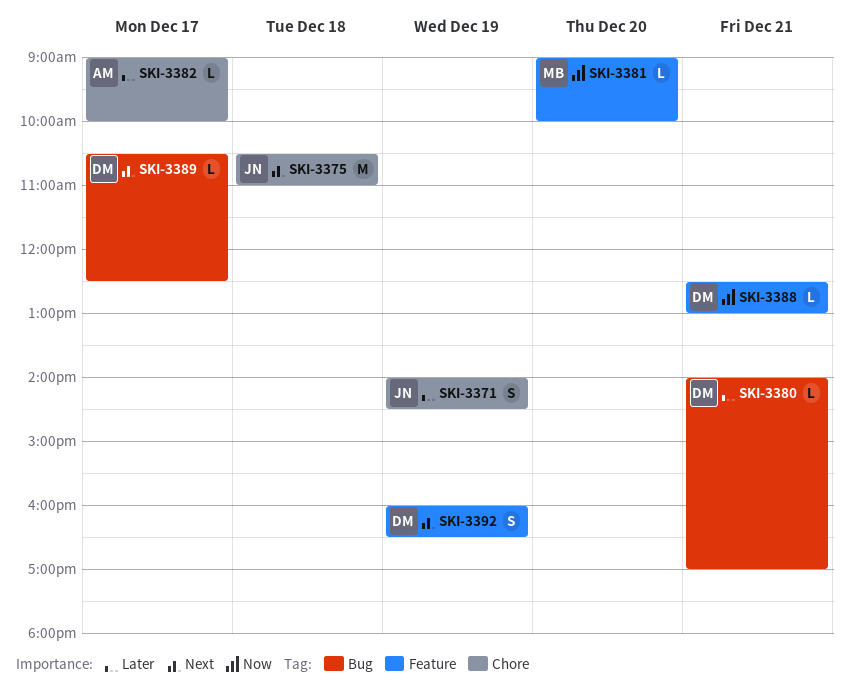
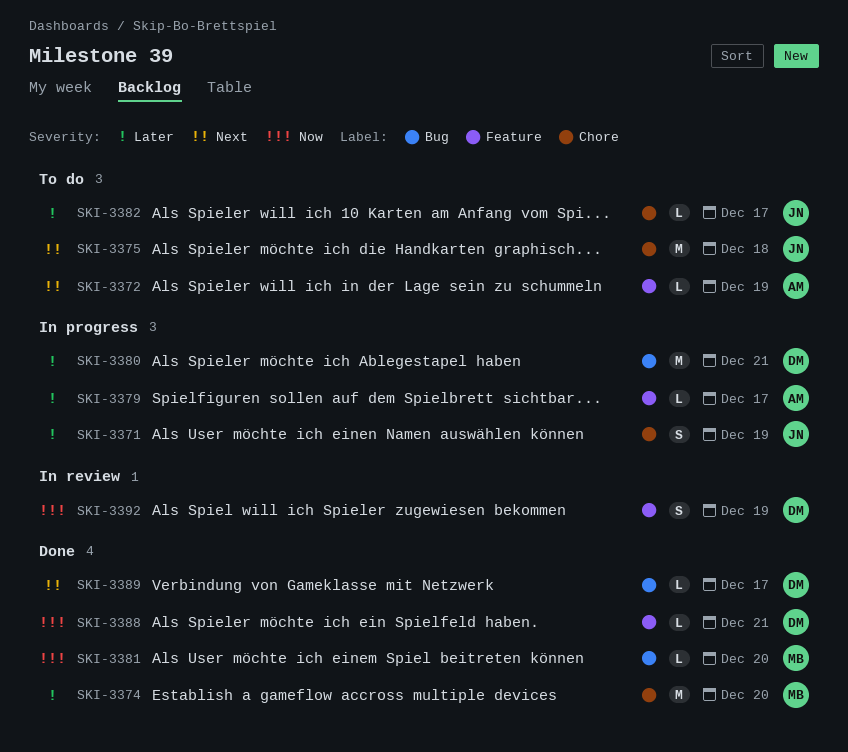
SKI-3372: none -> present
SKI-3374: none -> present
SKI-3379: none -> present
SKI-3380, estimate: L -> M
SKI-3381, label: Feature -> Bug
SKI-3382, owner: AM -> JN
SKI-3392, priority: Next -> Now

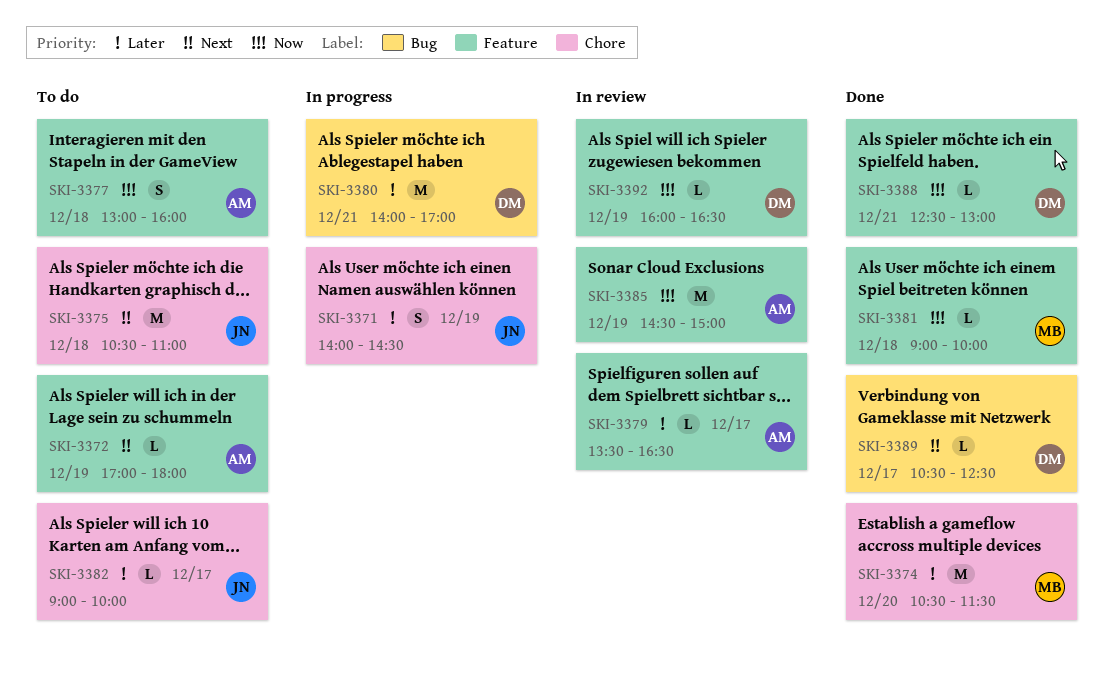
SKI-3377: none -> present
SKI-3379, status: In progress -> In review
SKI-3381, label: Bug -> Feature
SKI-3381, day: Dec 20 -> Dec 18
SKI-3385: none -> present
SKI-3392, estimate: S -> L

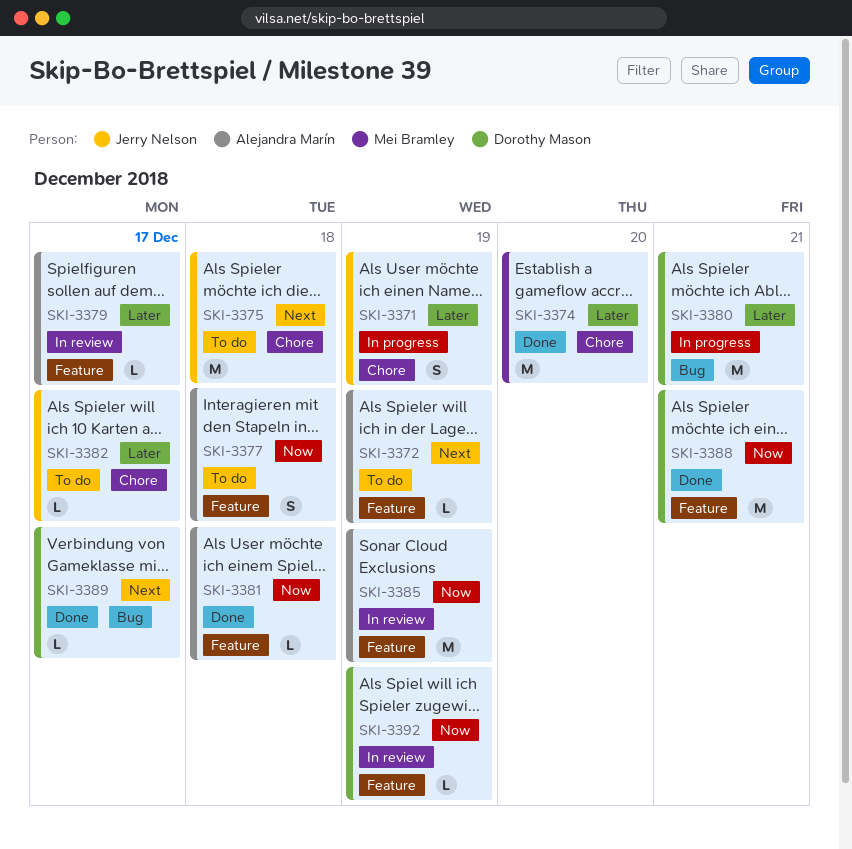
SKI-3381, owner: Mei Bramley -> Alejandra Marín
SKI-3388, estimate: L -> M

